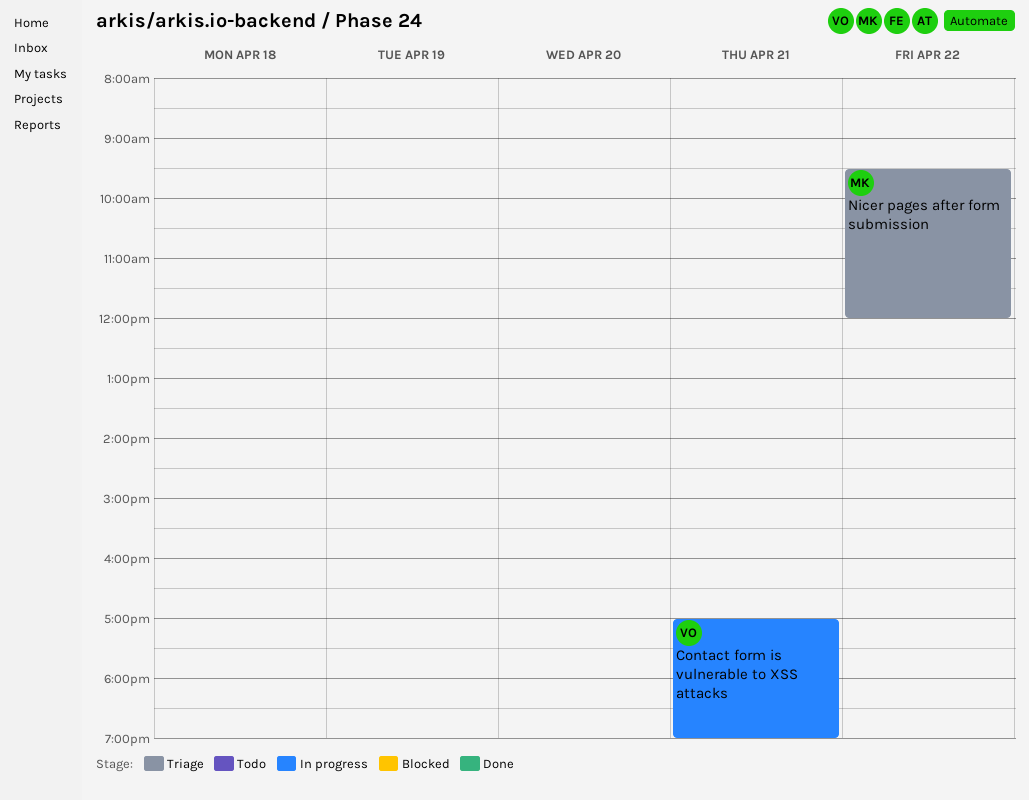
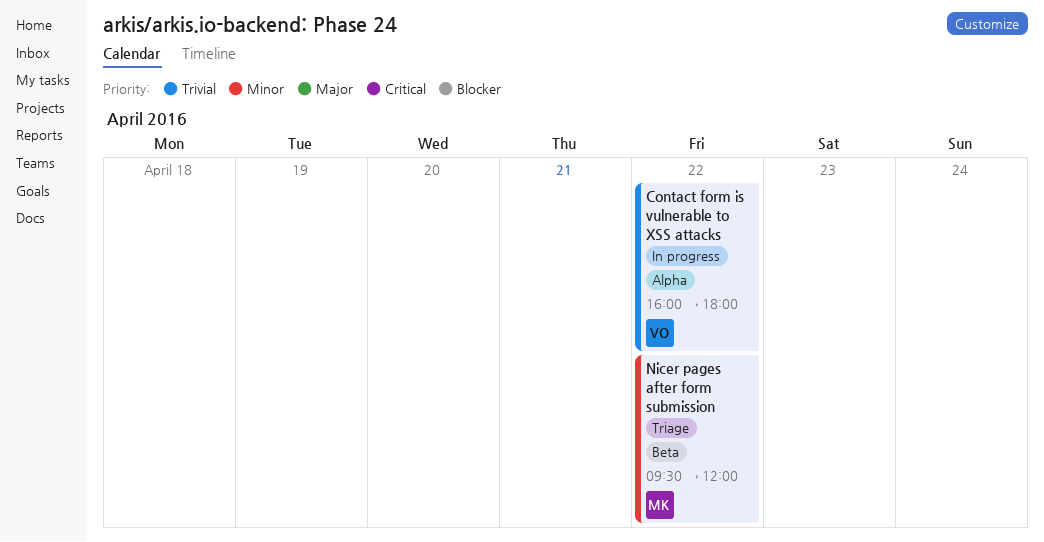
Contact form is vulnerable to XSS attacks, day: Apr 21 -> Apr 22
Contact form is vulnerable to XSS attacks, begins: 17:00 -> 16:00
Contact form is vulnerable to XSS attacks, ends: 19:00 -> 18:00

